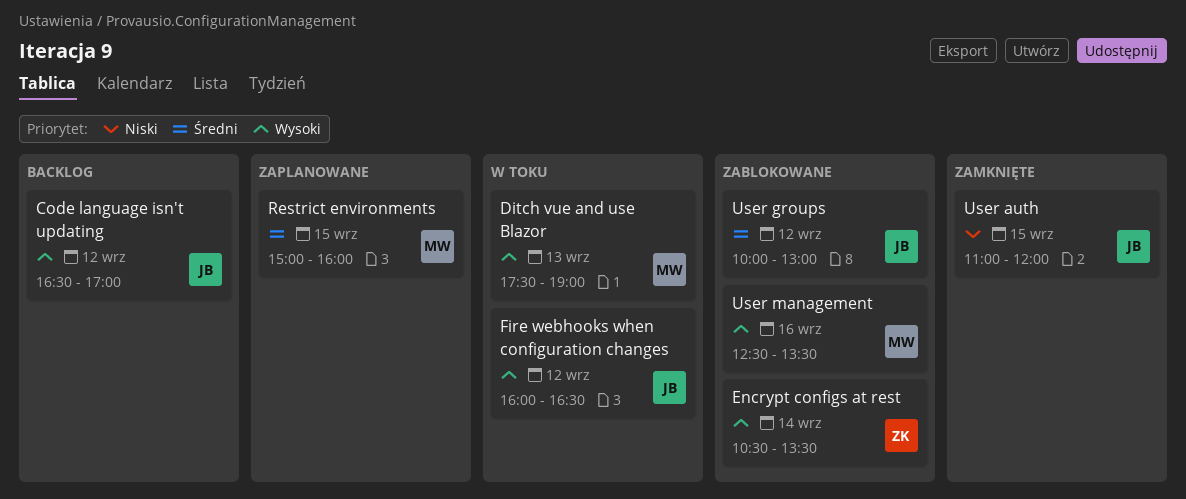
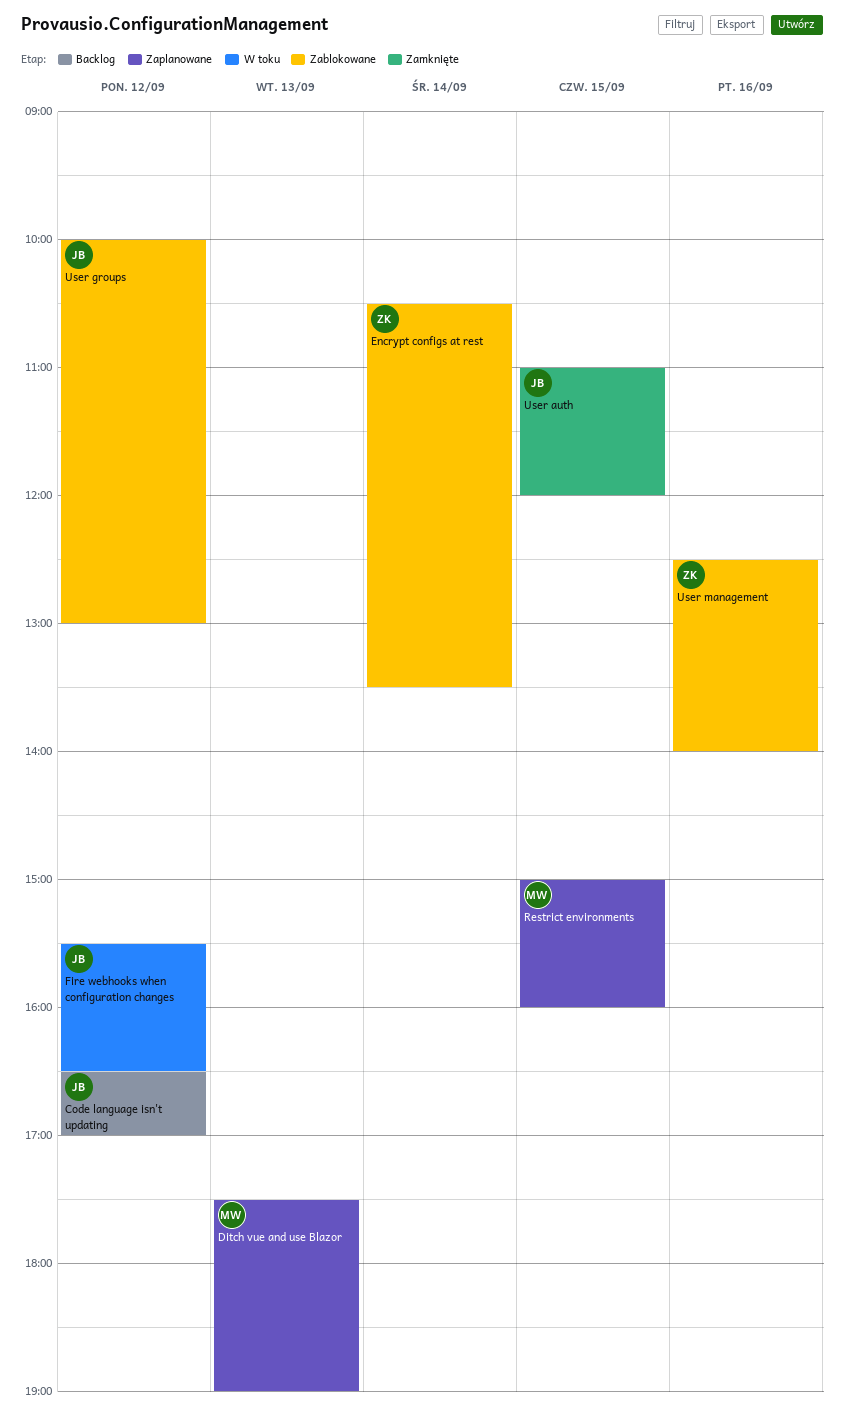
Ditch vue and use Blazor, status: W toku -> Zaplanowane
Fire webhooks when configuration changes, begins: 16:00 -> 15:30
User management, owner: MW -> ZK
User management, ends: 13:30 -> 14:00

